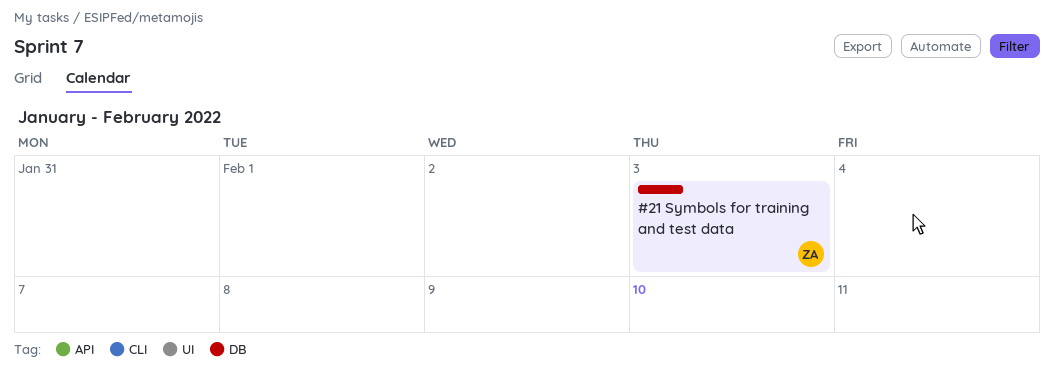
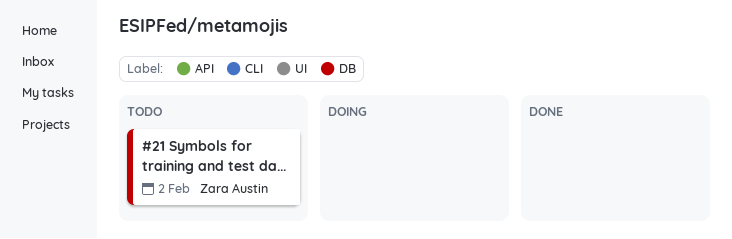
#21, due: Feb 3 -> Feb 2

